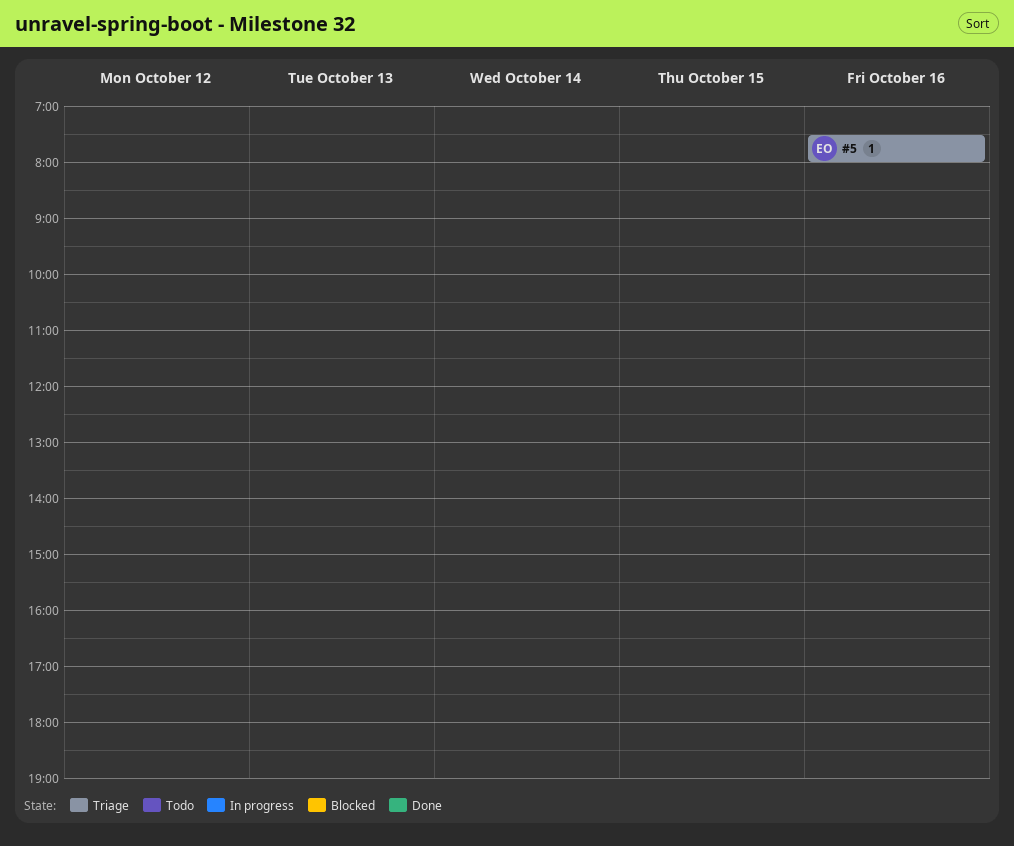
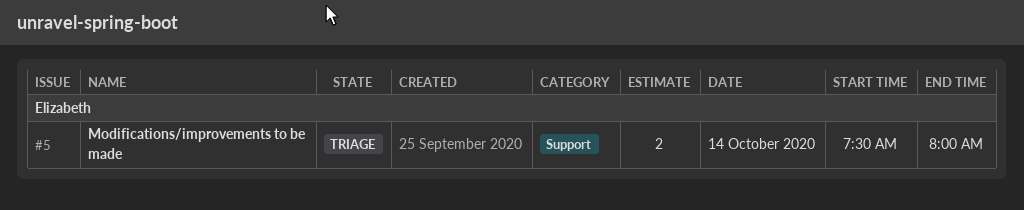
#5, estimate: 1 -> 2
#5, day: Oct 16 -> Oct 14

